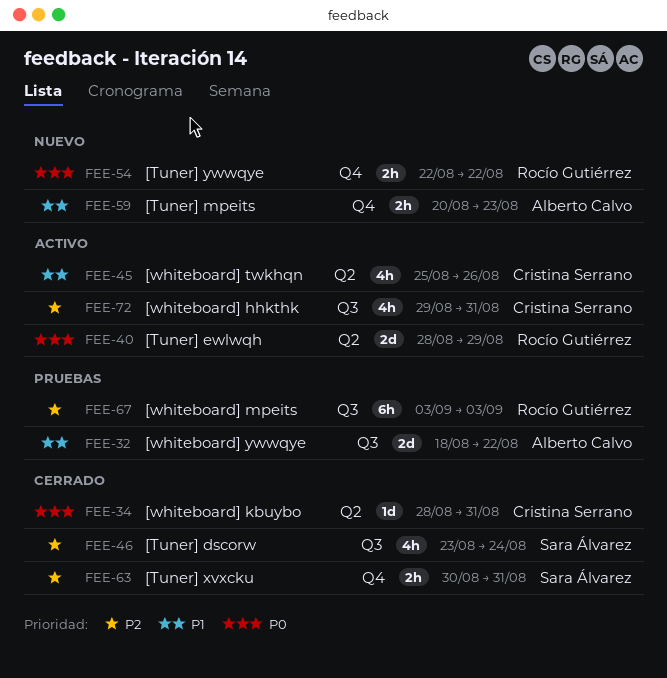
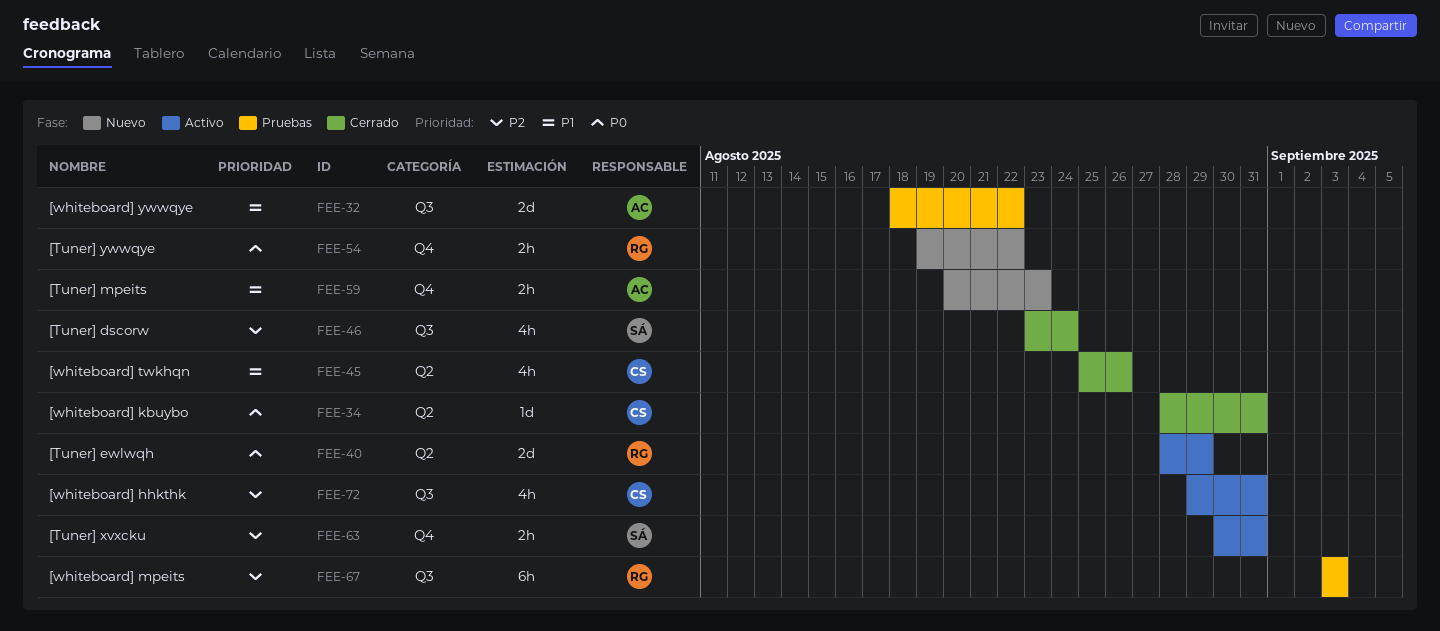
FEE-45, status: Activo -> Cerrado
FEE-54, start: Aug 22 -> Aug 19
FEE-63, status: Cerrado -> Activo

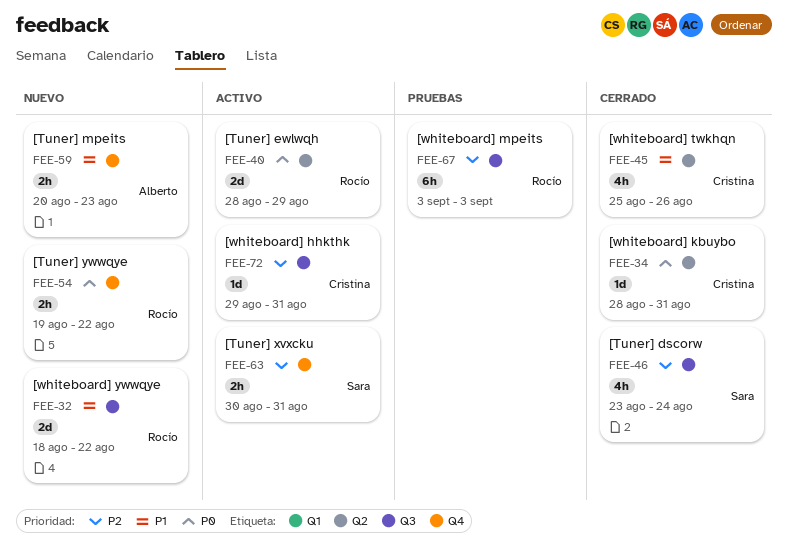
FEE-32, status: Pruebas -> Nuevo
FEE-32, owner: Alberto -> Rocío
FEE-72, estimate: 4h -> 1d

